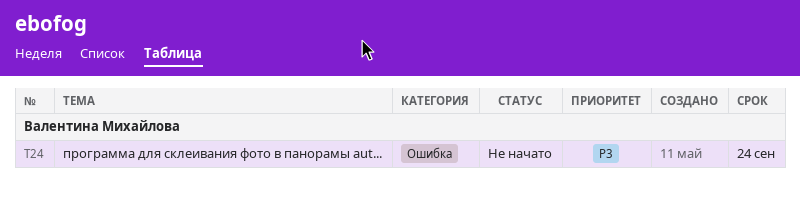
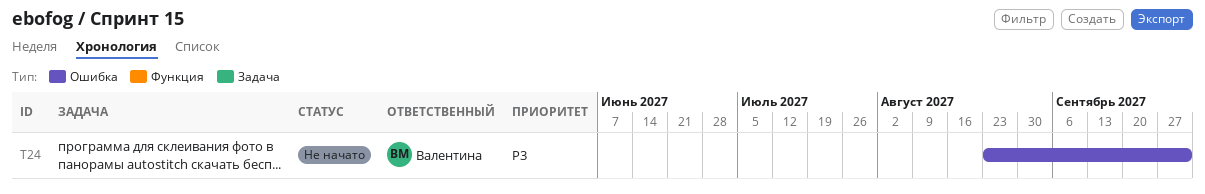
T24, due: Sep 24 -> Oct 1

